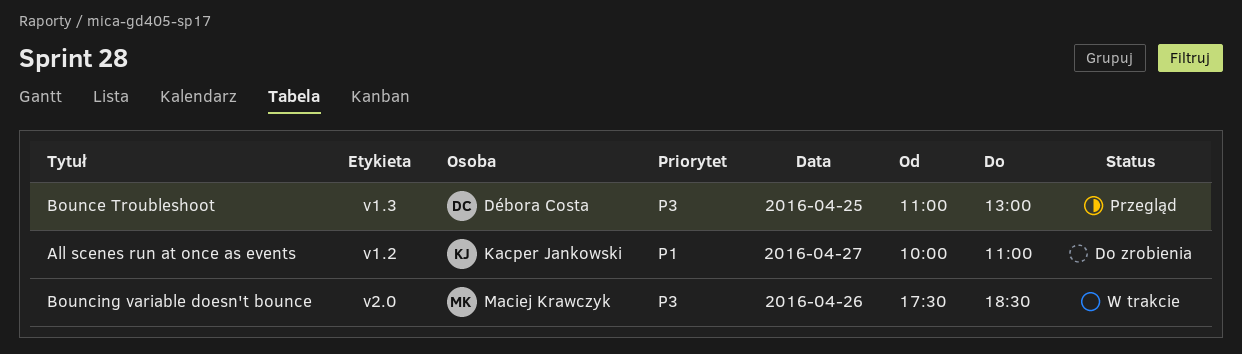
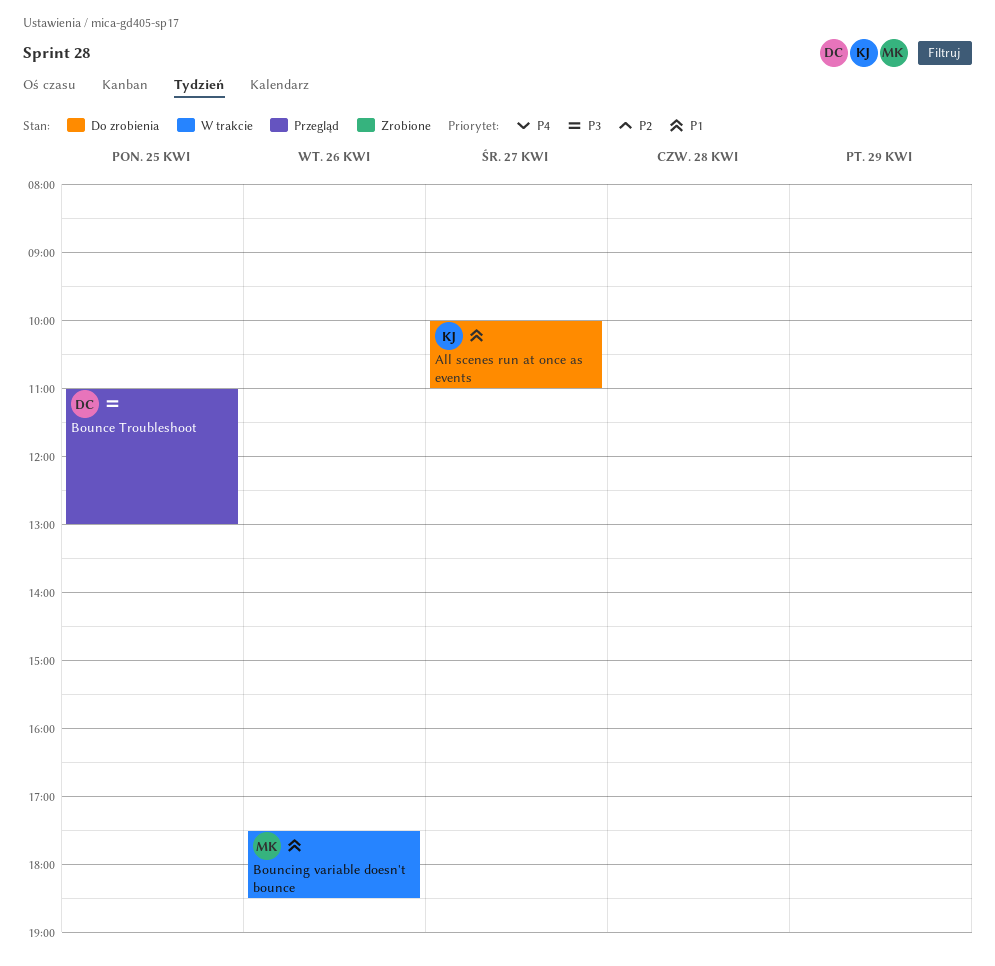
Bouncing variable doesn't bounce, priority: P3 -> P1

